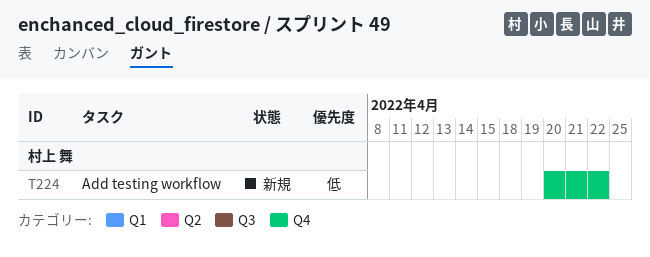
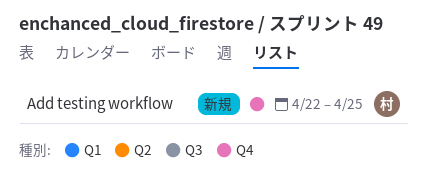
Add testing workflow, start: Apr 20 -> Apr 22
Add testing workflow, due: Apr 22 -> Apr 25

